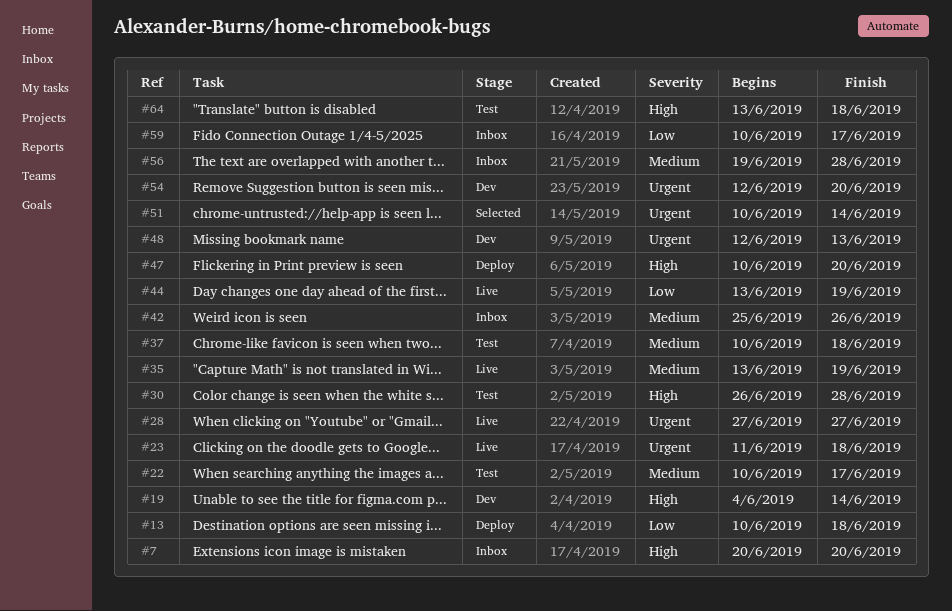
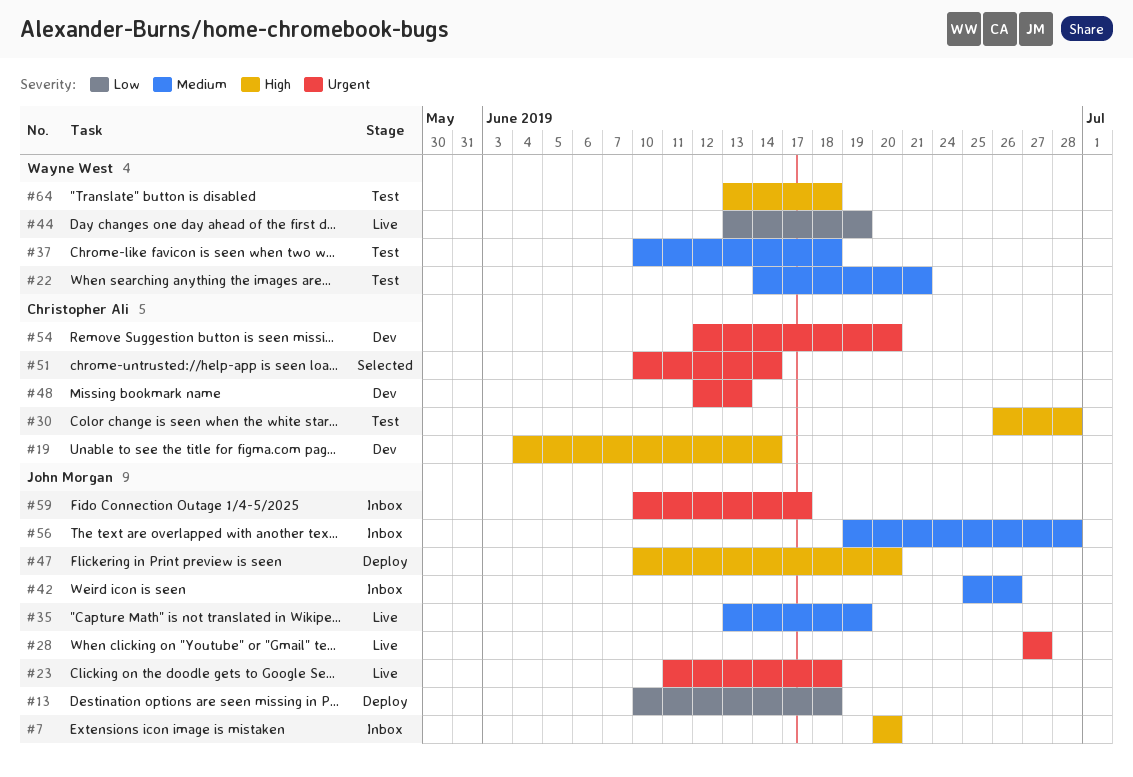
#22, start: Jun 10 -> Jun 14
#22, due: Jun 17 -> Jun 21
#59, priority: Low -> Urgent

